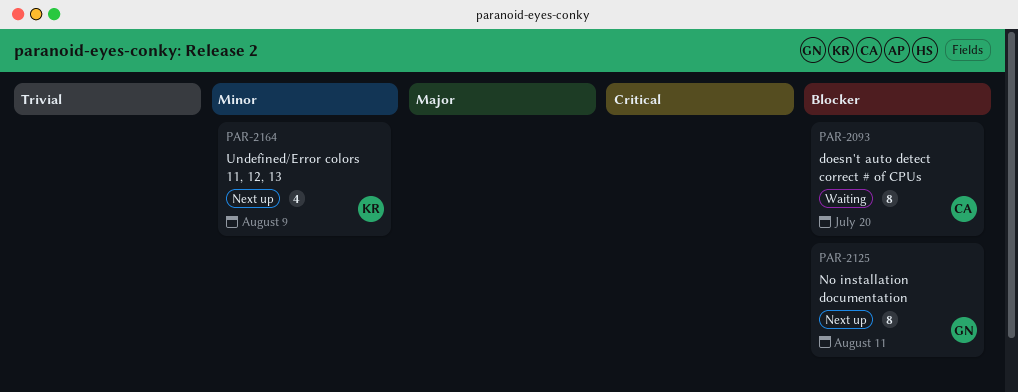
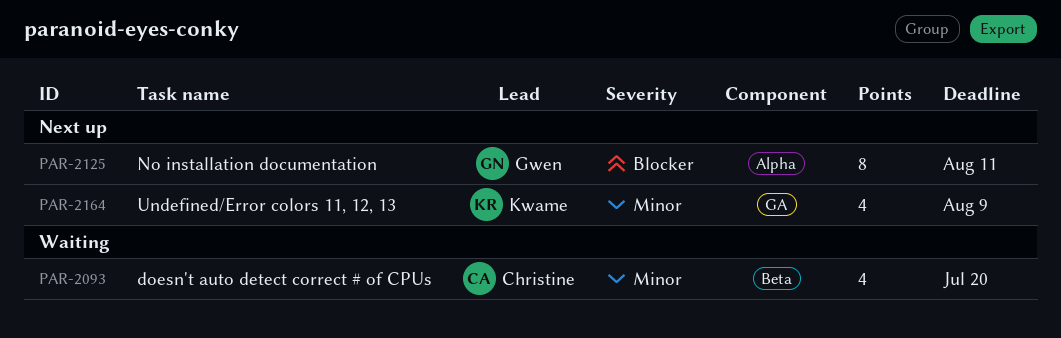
PAR-2093, priority: Blocker -> Minor
PAR-2093, estimate: 8 -> 4

